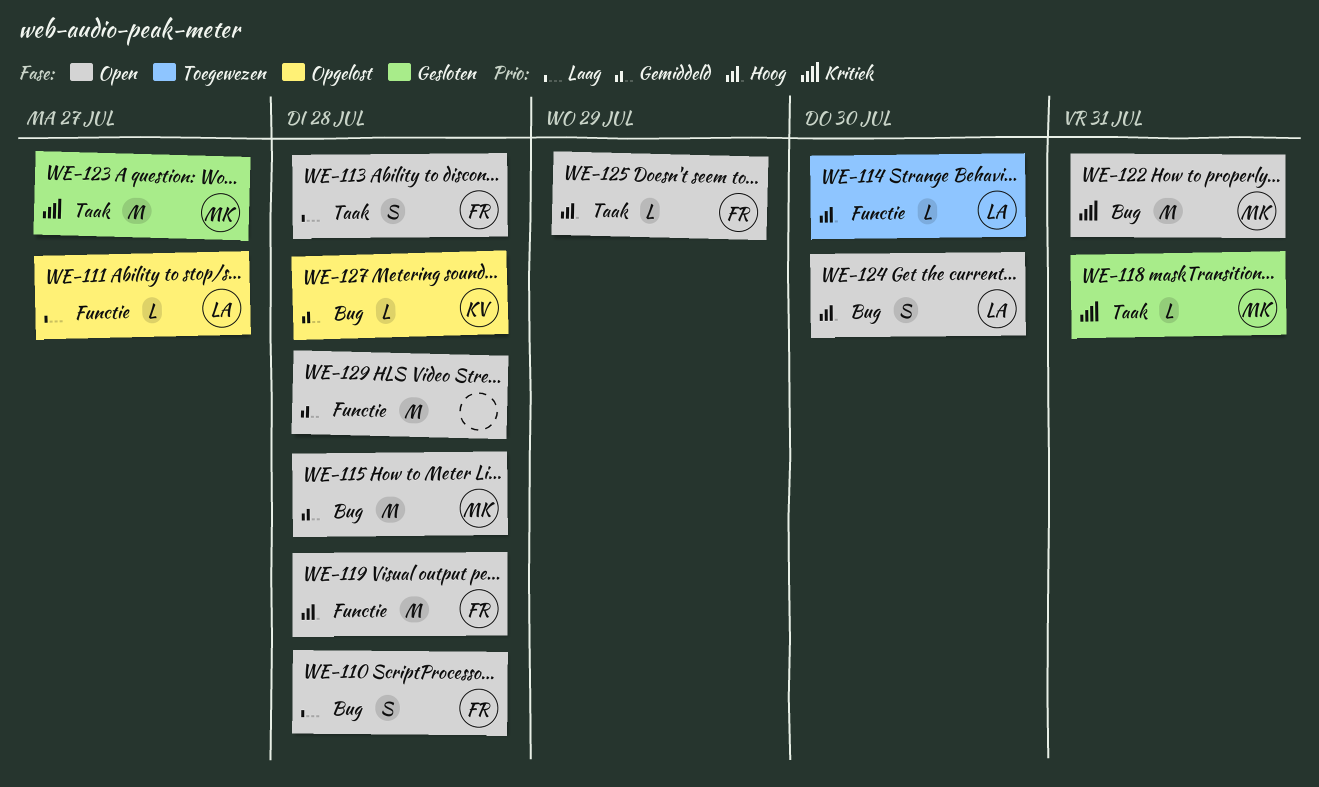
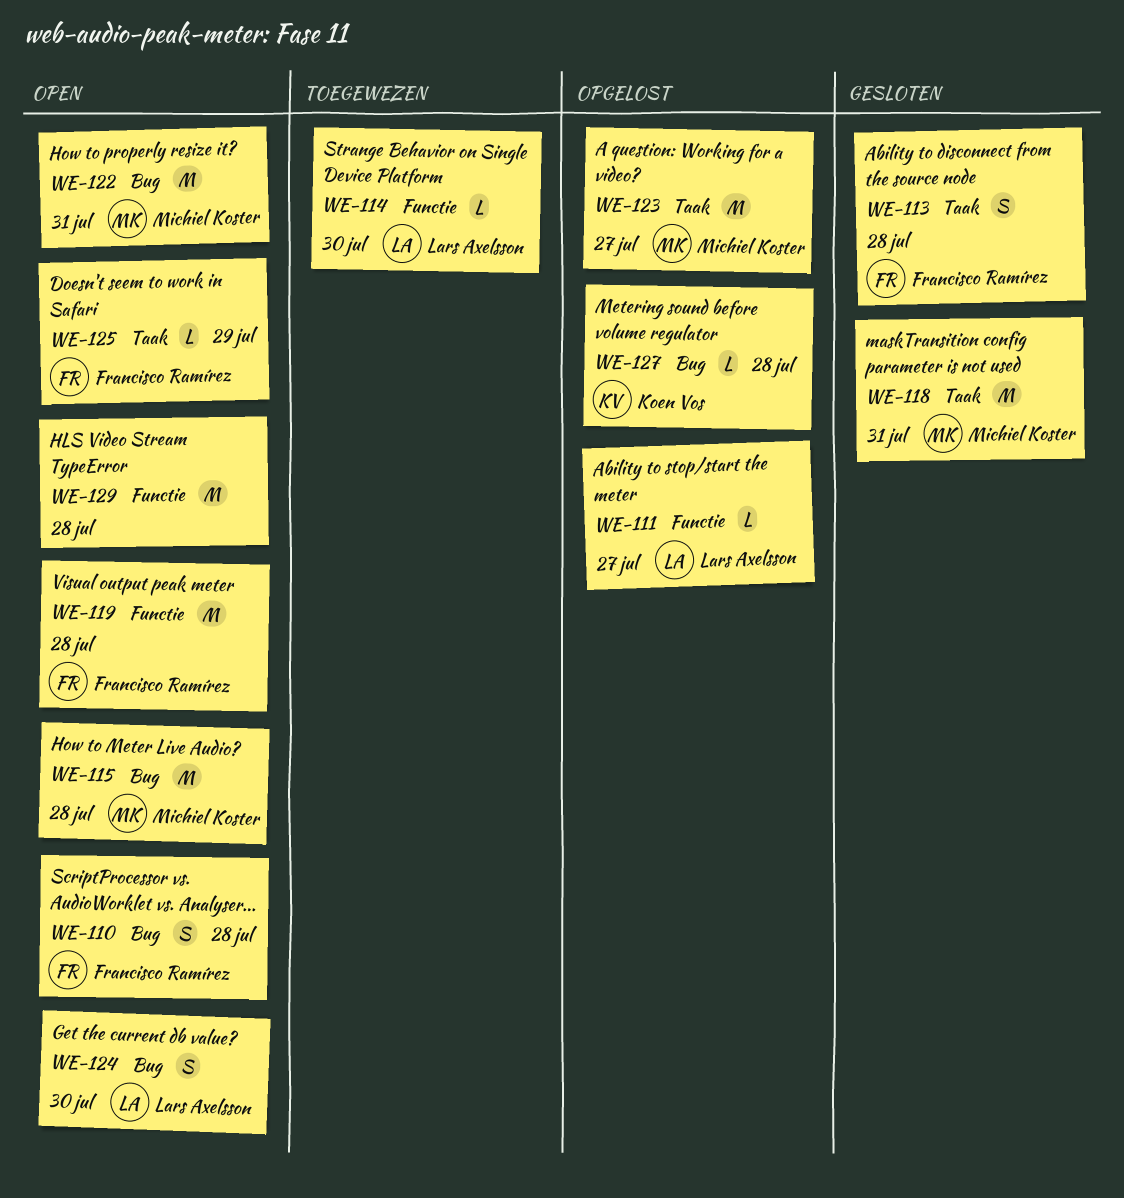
WE-113, status: Open -> Gesloten
WE-118, estimate: L -> M
WE-123, status: Gesloten -> Opgelost

